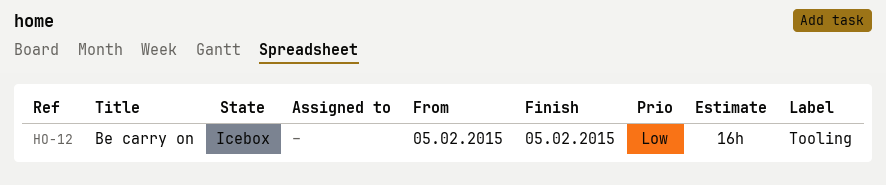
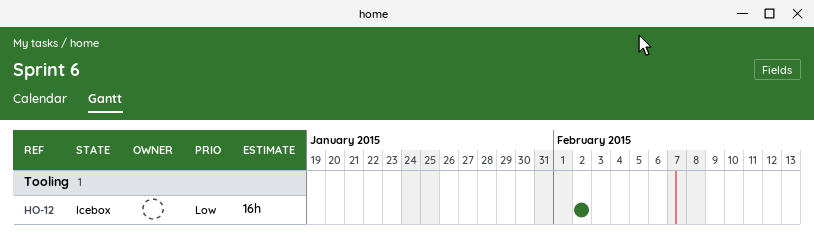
HO-12, start: Feb 5 -> Feb 2
HO-12, due: Feb 5 -> Feb 2

